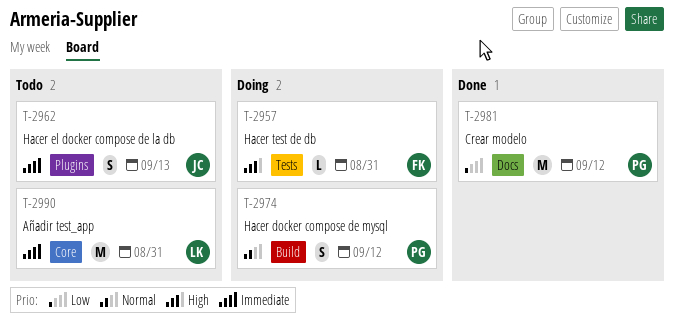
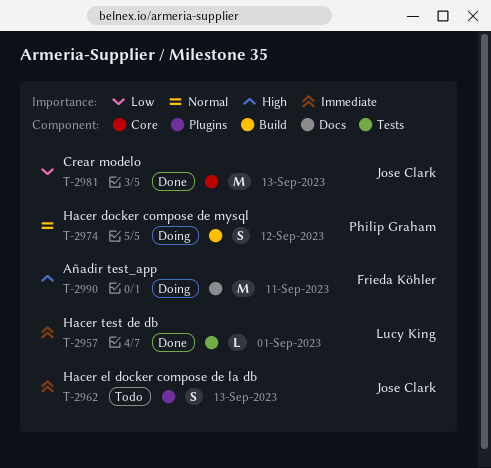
T-2957, status: Doing -> Done
T-2957, owner: Frieda Köhler -> Lucy King
T-2957, priority: High -> Immediate
T-2957, due: Aug 31 -> Sep 1
T-2981, owner: Philip Graham -> Jose Clark
T-2981, label: Docs -> Core
T-2981, due: Sep 12 -> Sep 13
T-2990, status: Todo -> Doing
T-2990, owner: Lucy King -> Frieda Köhler
T-2990, priority: Immediate -> High
T-2990, label: Core -> Docs
T-2990, due: Aug 31 -> Sep 11

